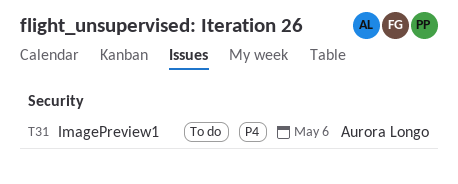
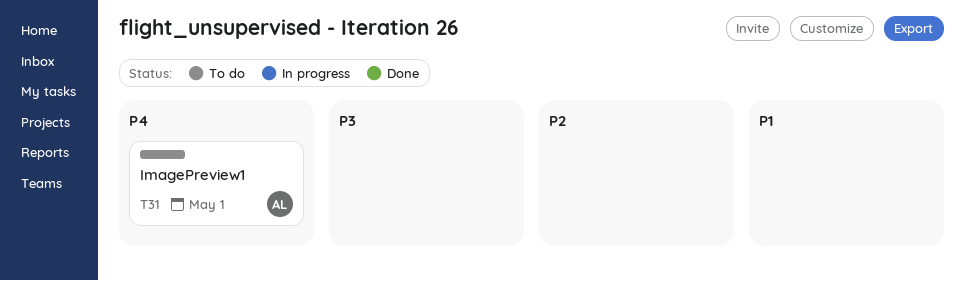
T31, due: May 6 -> May 1

